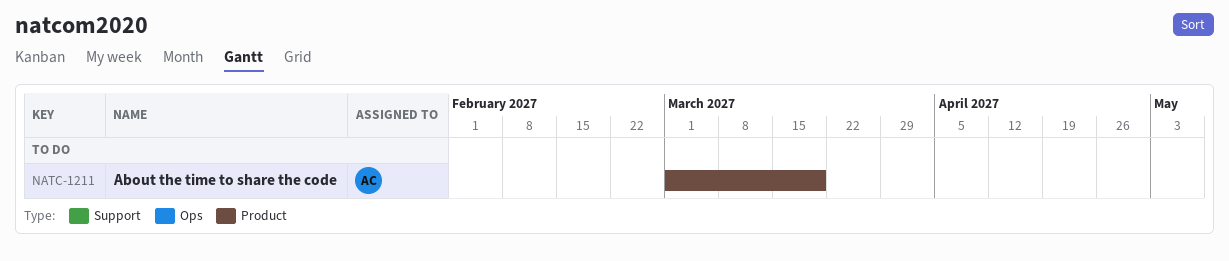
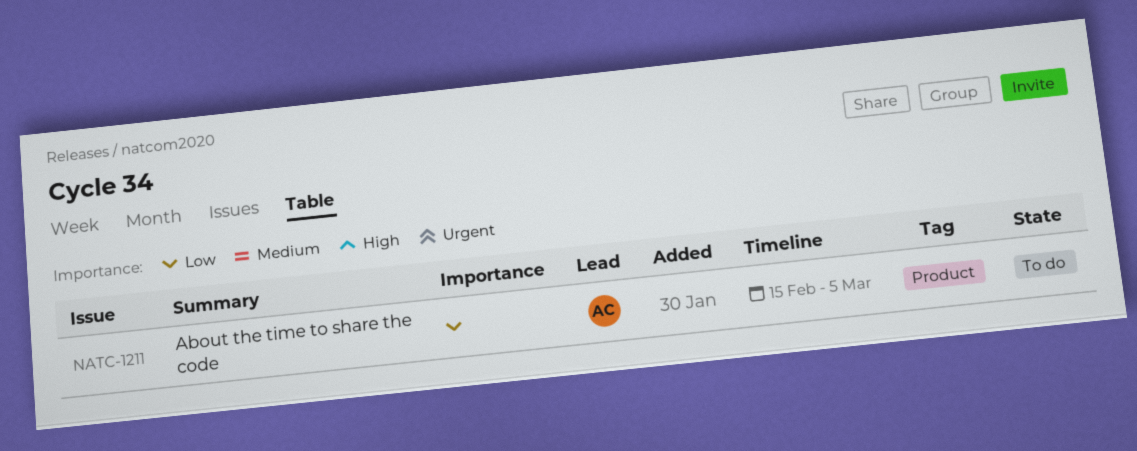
NATC-1211, start: Mar 1 -> Feb 15
NATC-1211, due: Mar 19 -> Mar 5

